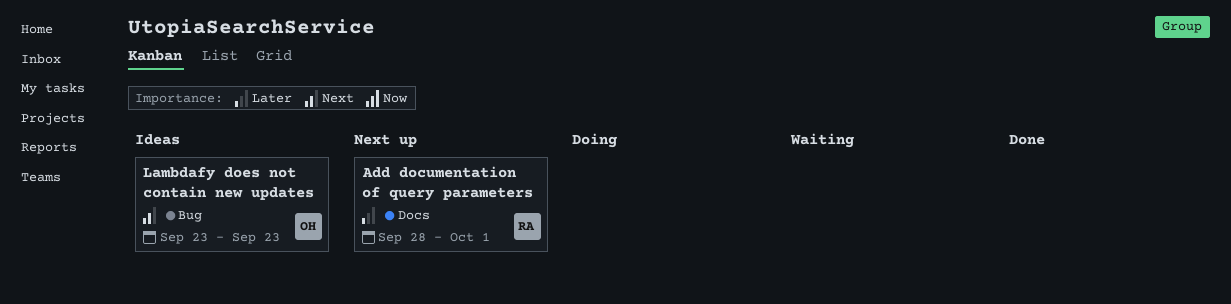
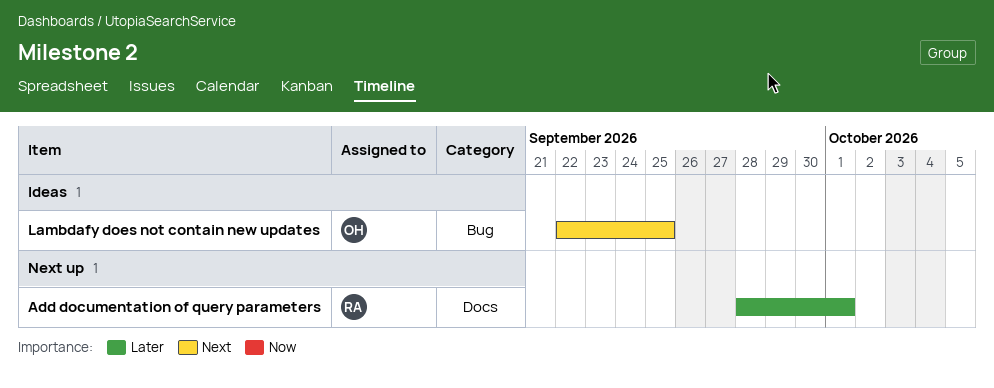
Lambdafy does not contain new updates, start: Sep 23 -> Sep 22
Lambdafy does not contain new updates, due: Sep 23 -> Sep 25

